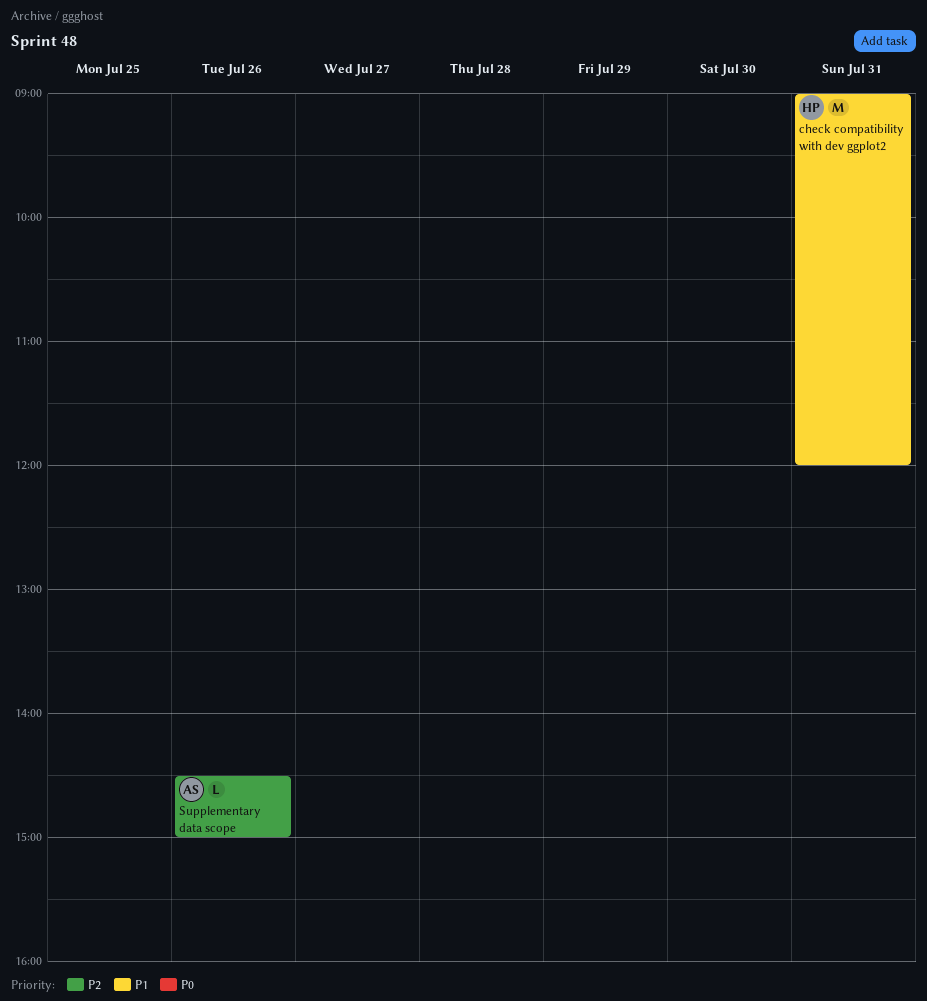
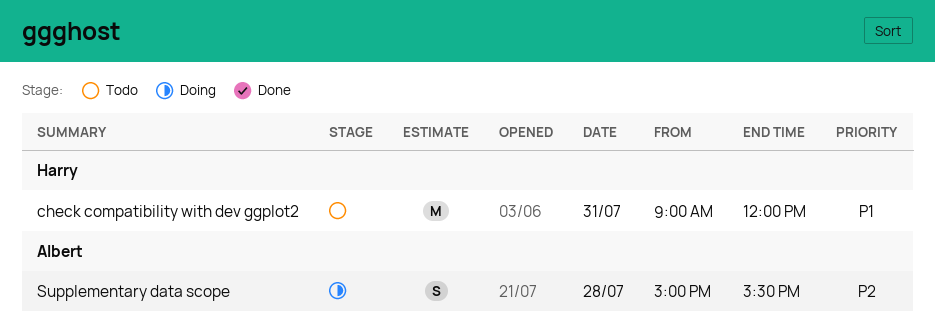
Supplementary data scope, estimate: L -> S
Supplementary data scope, day: Jul 26 -> Jul 28
Supplementary data scope, begins: 14:30 -> 15:00
Supplementary data scope, ends: 15:00 -> 15:30

